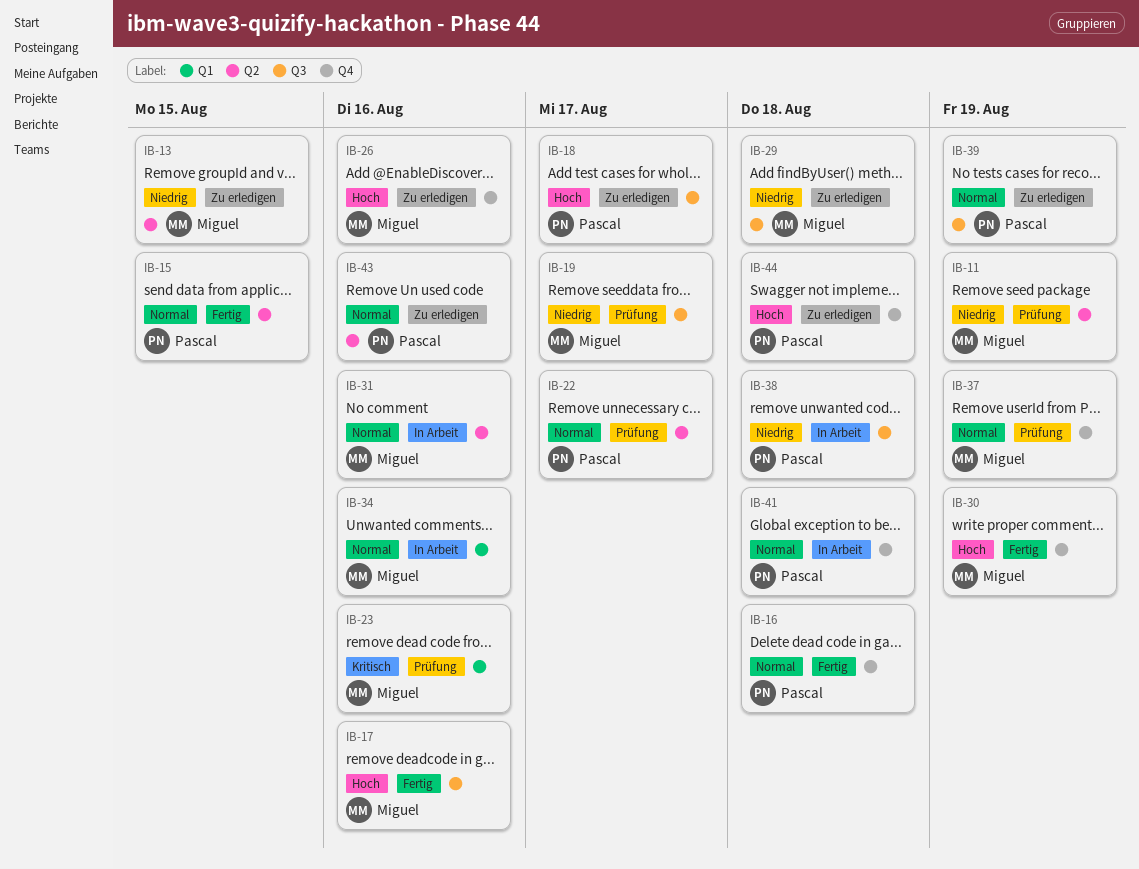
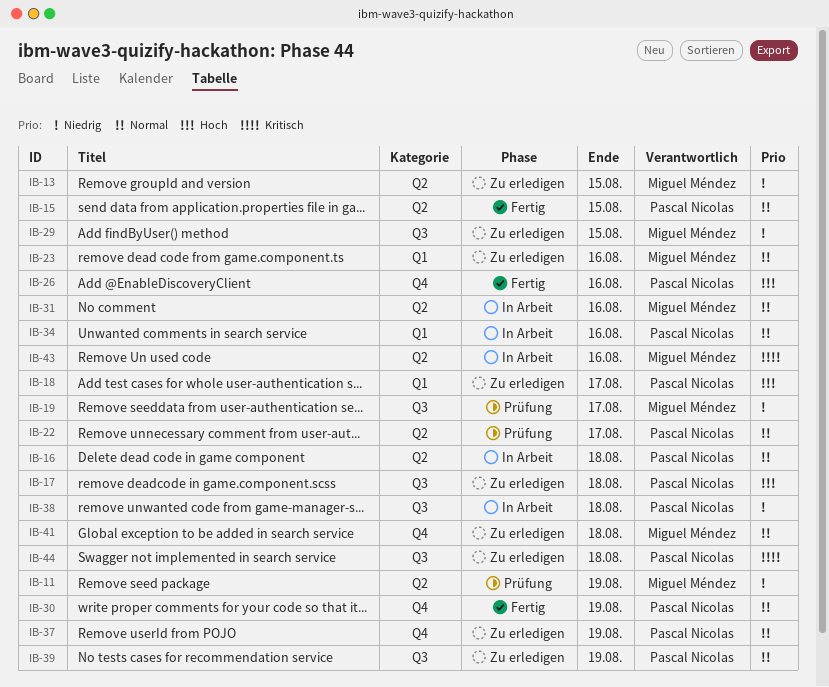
IB-16, status: Fertig -> In Arbeit
IB-16, label: Q4 -> Q2
IB-17, status: Fertig -> Zu erledigen
IB-17, owner: Miguel Méndez -> Pascal Nicolas
IB-17, due: Aug 16 -> Aug 18
IB-18, label: Q3 -> Q1
IB-23, status: Prüfung -> Zu erledigen
IB-23, priority: Kritisch -> Normal
IB-26, status: Zu erledigen -> Fertig
IB-26, owner: Miguel Méndez -> Pascal Nicolas
IB-29, due: Aug 18 -> Aug 15
IB-30, owner: Miguel Méndez -> Pascal Nicolas
IB-30, priority: Hoch -> Normal
IB-34, owner: Miguel Méndez -> Pascal Nicolas
IB-37, status: Prüfung -> Zu erledigen
IB-37, owner: Miguel Méndez -> Pascal Nicolas
IB-41, status: In Arbeit -> Zu erledigen
IB-41, owner: Pascal Nicolas -> Miguel Méndez
IB-43, status: Zu erledigen -> In Arbeit
IB-43, owner: Pascal Nicolas -> Miguel Méndez
IB-43, priority: Normal -> Kritisch
IB-44, priority: Hoch -> Kritisch
IB-44, label: Q4 -> Q3

